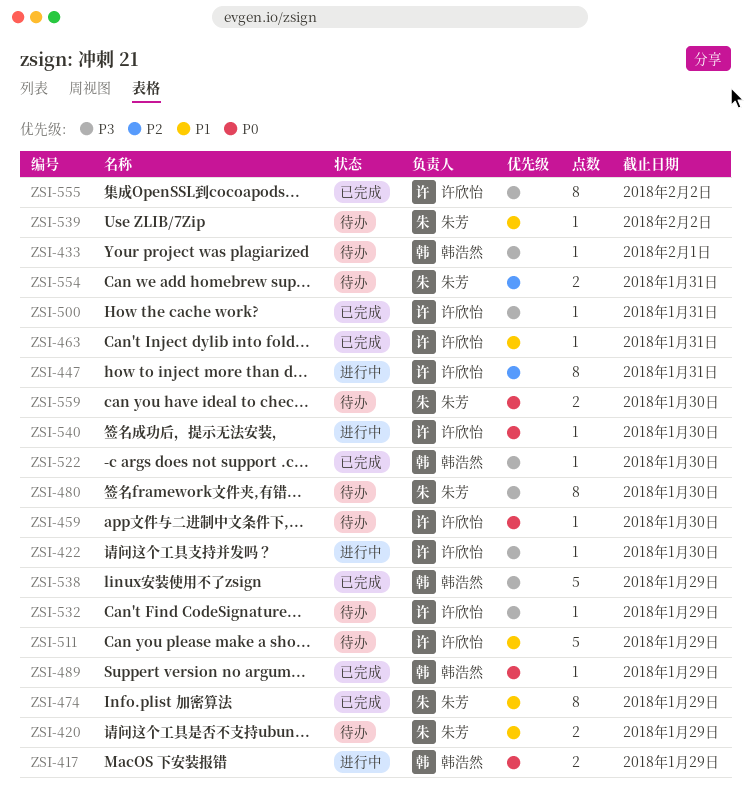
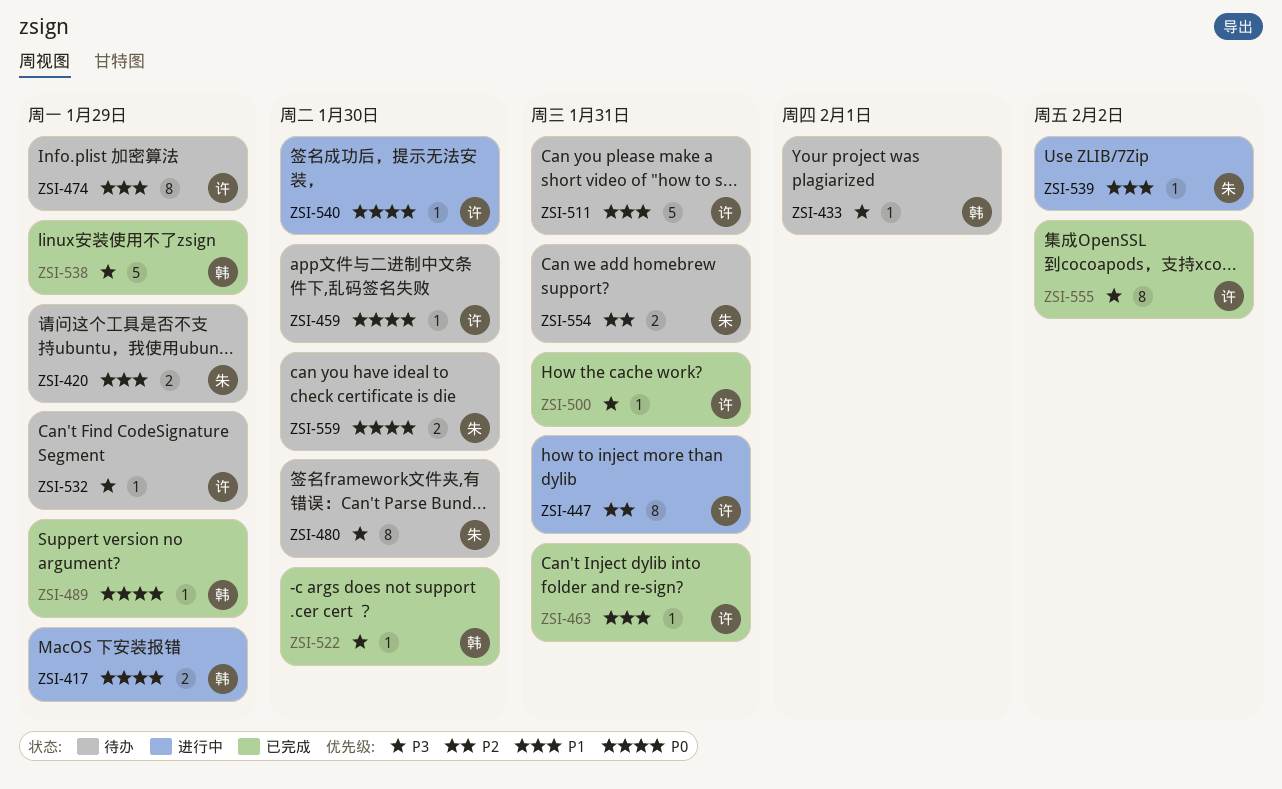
ZSI-422: present -> none
ZSI-474, status: 已完成 -> 待办
ZSI-474, owner: 朱芳 -> 许欣怡
ZSI-511, due: Jan 29 -> Jan 31
ZSI-539, status: 待办 -> 进行中

